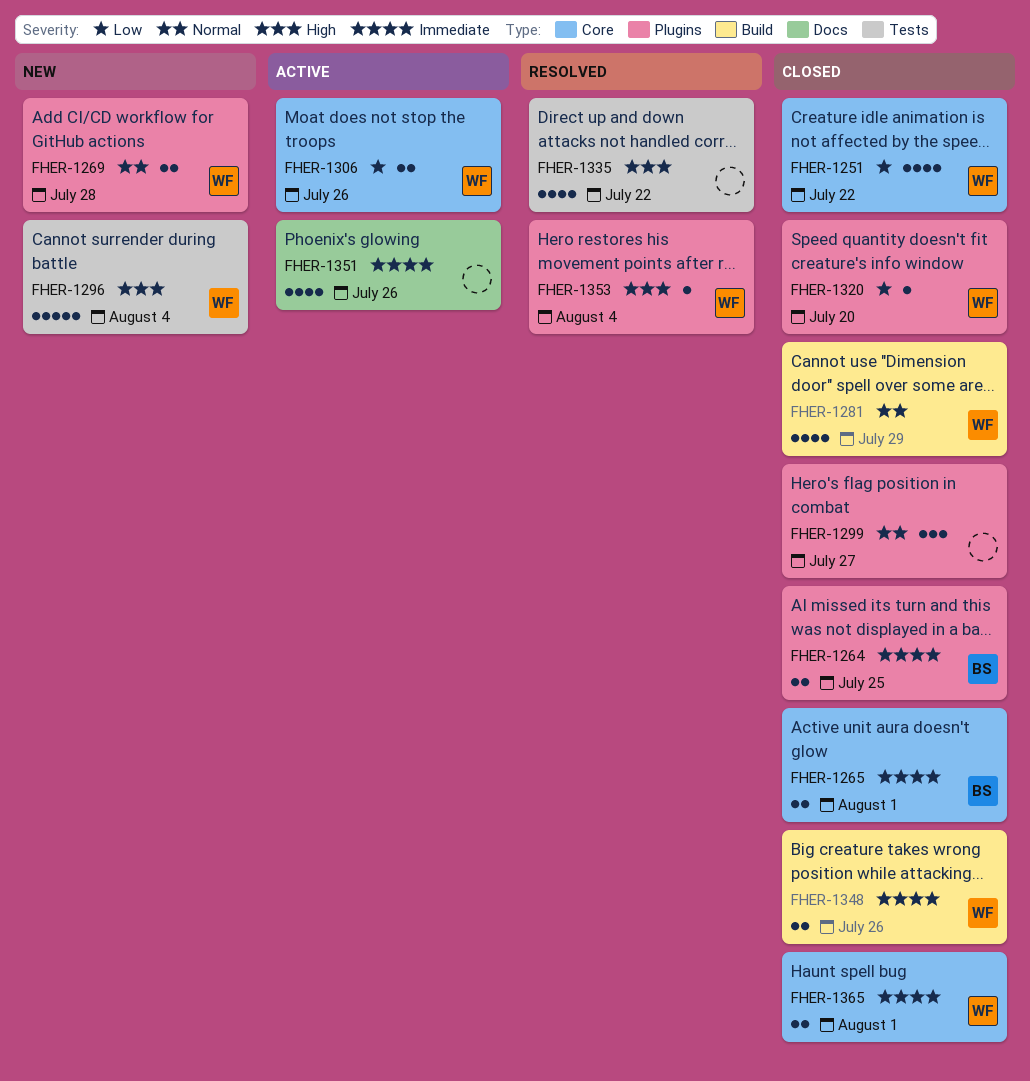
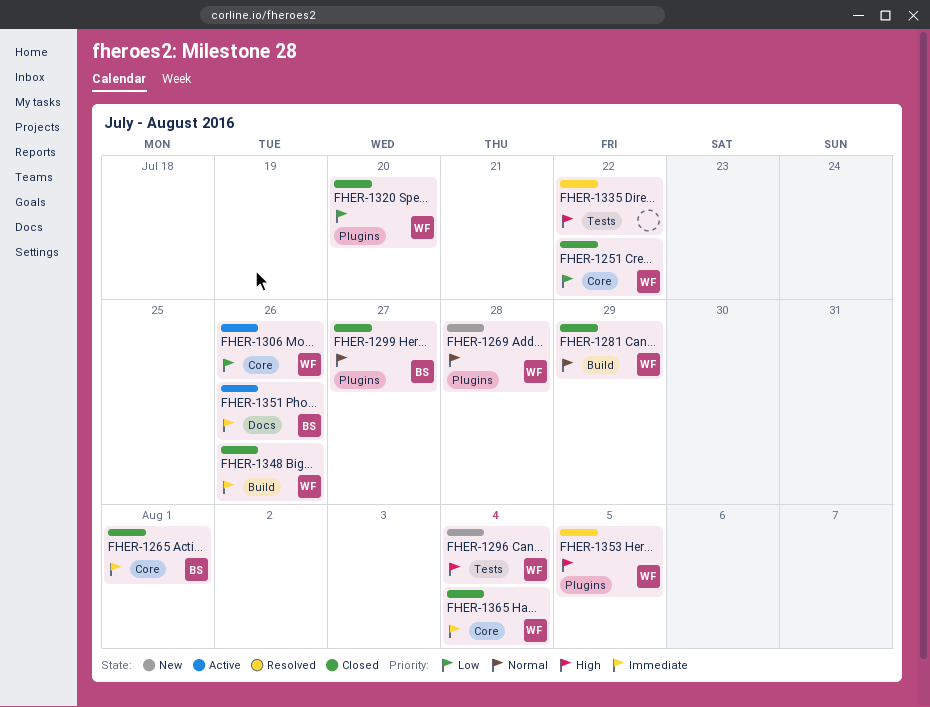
FHER-1264: present -> none
FHER-1299, owner: none -> BS
FHER-1351, owner: none -> BS
FHER-1353, due: Aug 4 -> Aug 5
FHER-1365, due: Aug 1 -> Aug 4

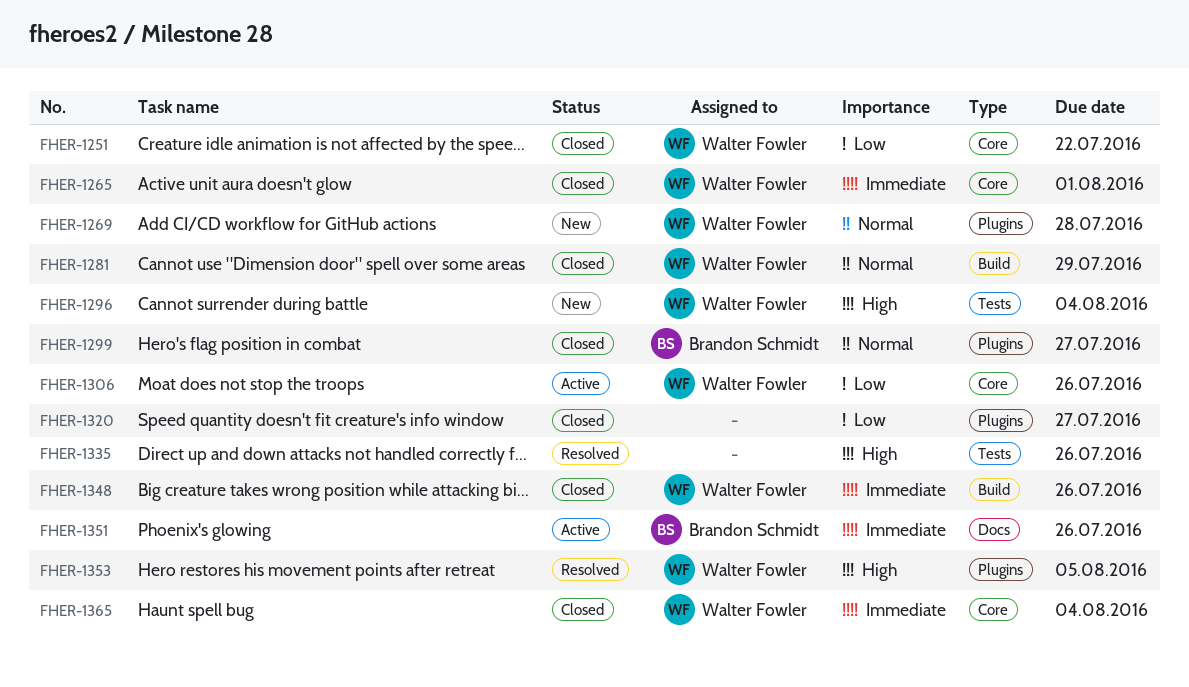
FHER-1265, owner: Brandon Schmidt -> Walter Fowler
FHER-1320, owner: Walter Fowler -> none
FHER-1320, due: Jul 20 -> Jul 27
FHER-1335, due: Jul 22 -> Jul 26

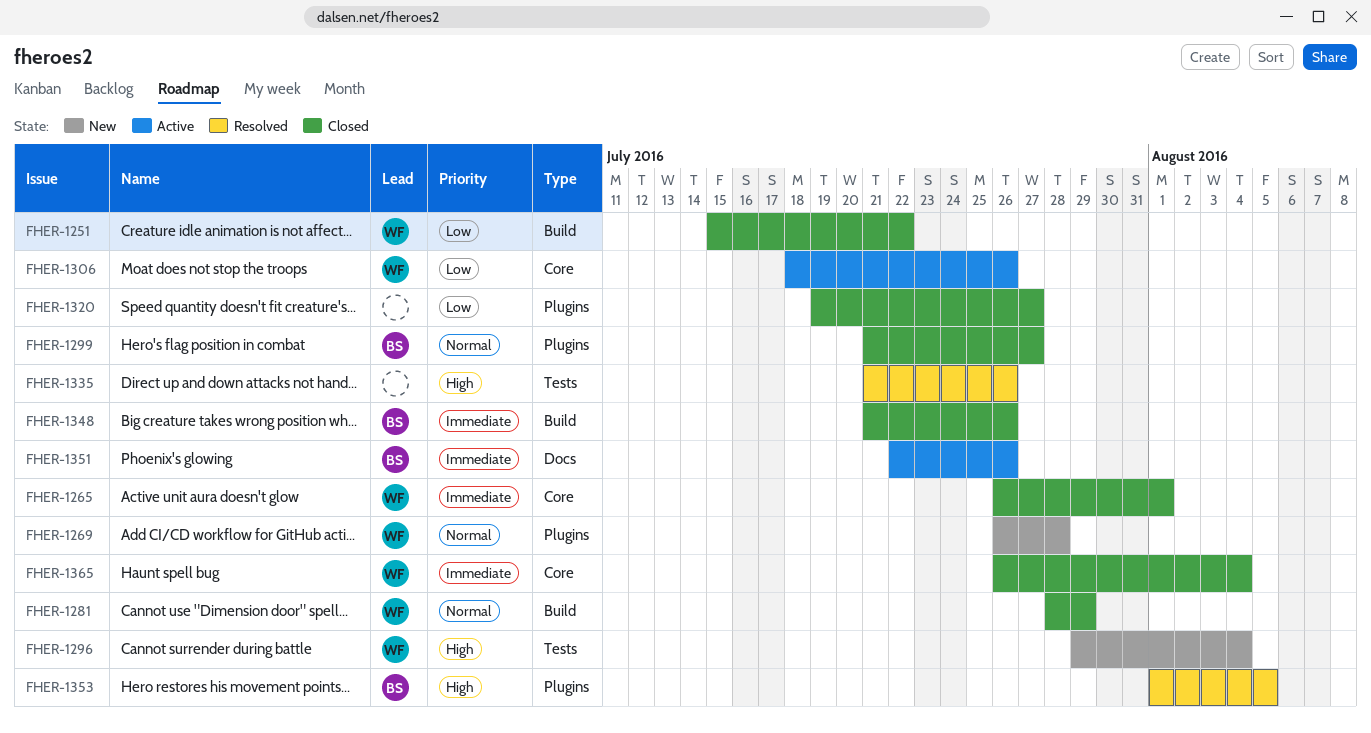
FHER-1251, label: Core -> Build
FHER-1348, owner: Walter Fowler -> Brandon Schmidt
FHER-1353, owner: Walter Fowler -> Brandon Schmidt

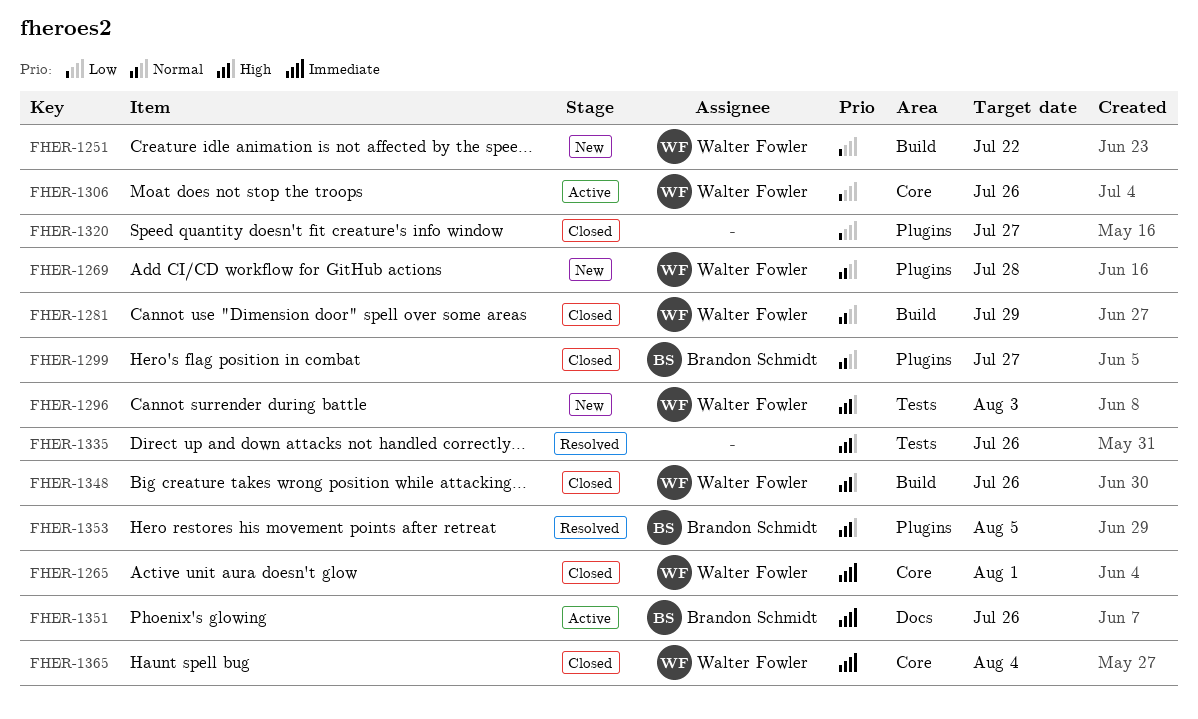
FHER-1251, status: Closed -> New
FHER-1296, due: Aug 4 -> Aug 3
FHER-1348, owner: Brandon Schmidt -> Walter Fowler
FHER-1348, priority: Immediate -> High

